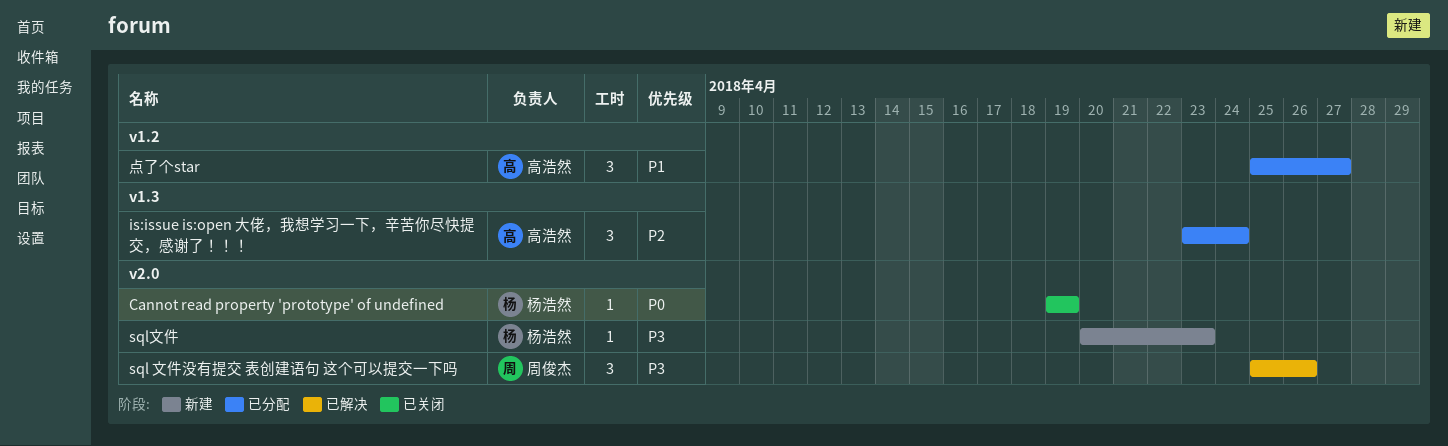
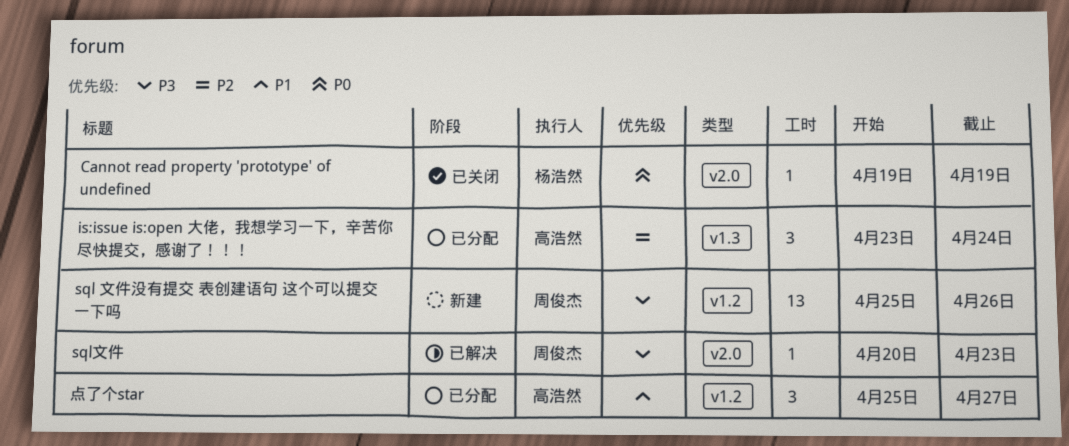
sql 文件没有提交 表创建语句 这个可以提交一下吗, status: 已解决 -> 新建
sql 文件没有提交 表创建语句 这个可以提交一下吗, label: v2.0 -> v1.2
sql 文件没有提交 表创建语句 这个可以提交一下吗, estimate: 3 -> 13
sql文件, status: 新建 -> 已解决
sql文件, owner: 杨浩然 -> 周俊杰

